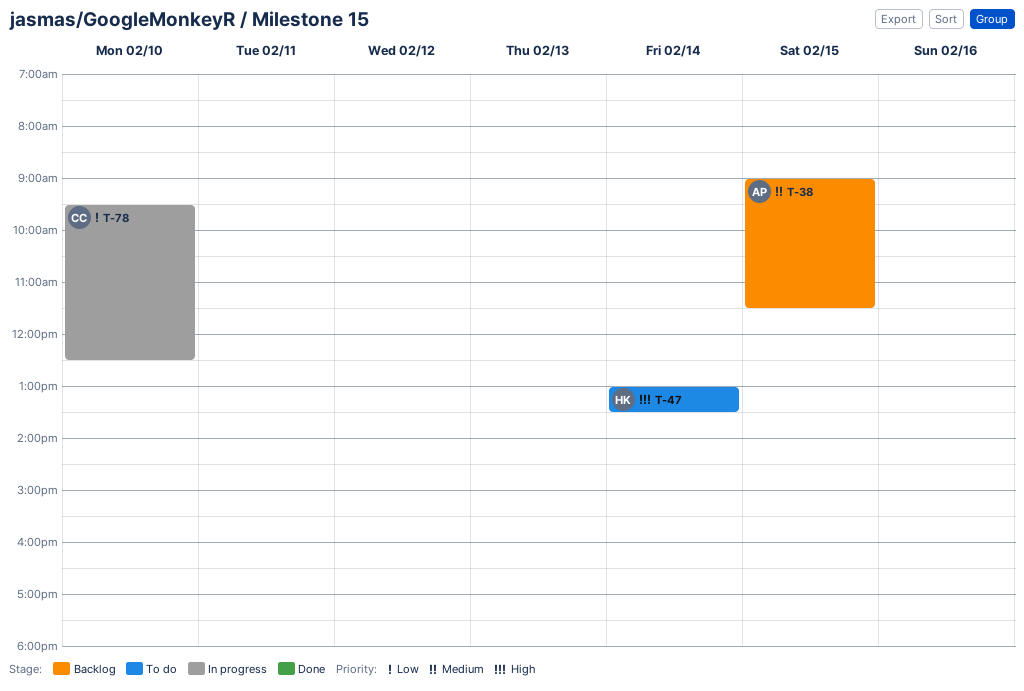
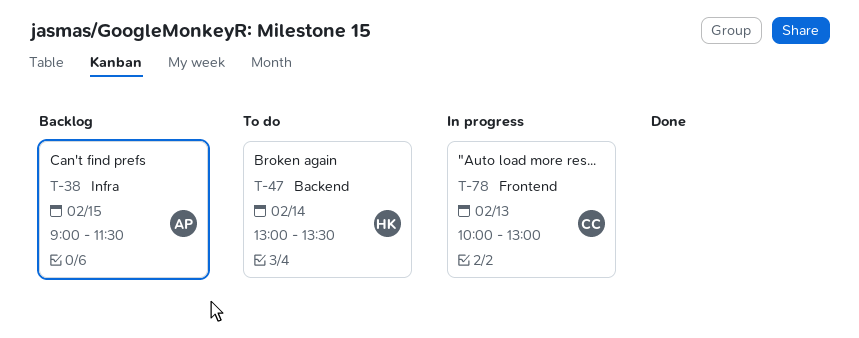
T-78, day: Feb 10 -> Feb 13
T-78, begins: 09:30 -> 10:00
T-78, ends: 12:30 -> 13:00

